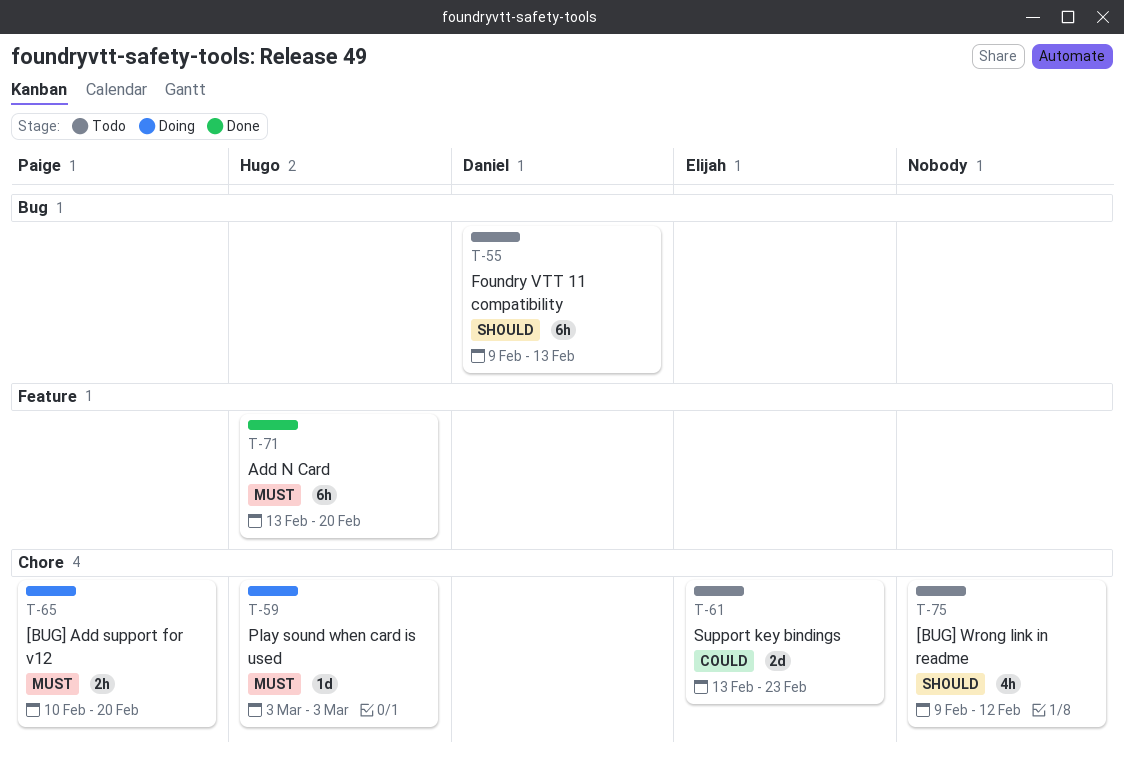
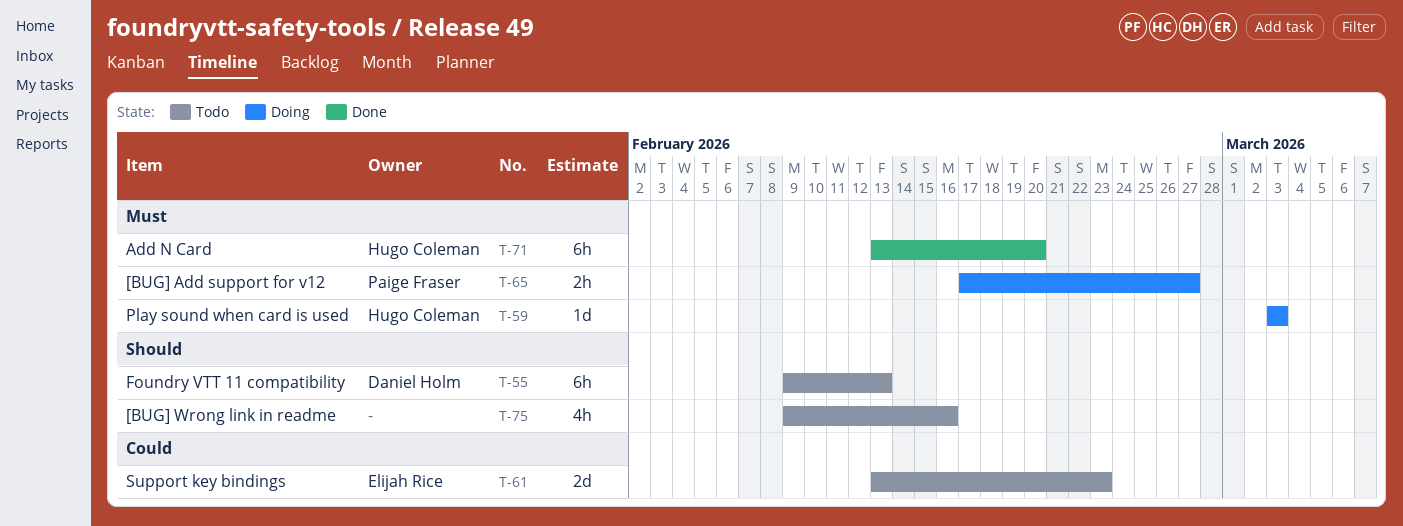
T-65, start: Feb 10 -> Feb 17
T-65, due: Feb 20 -> Feb 27
T-75, due: Feb 12 -> Feb 16

